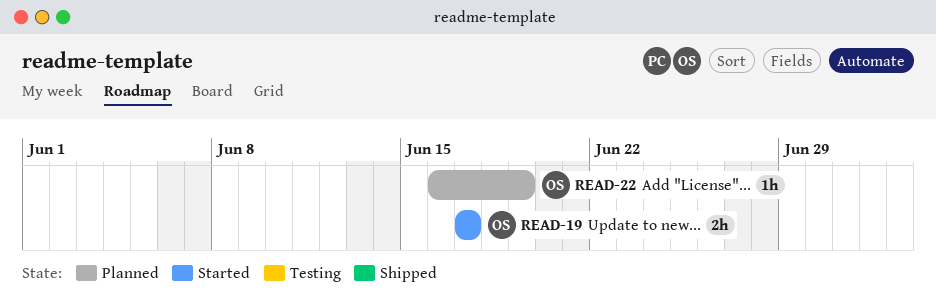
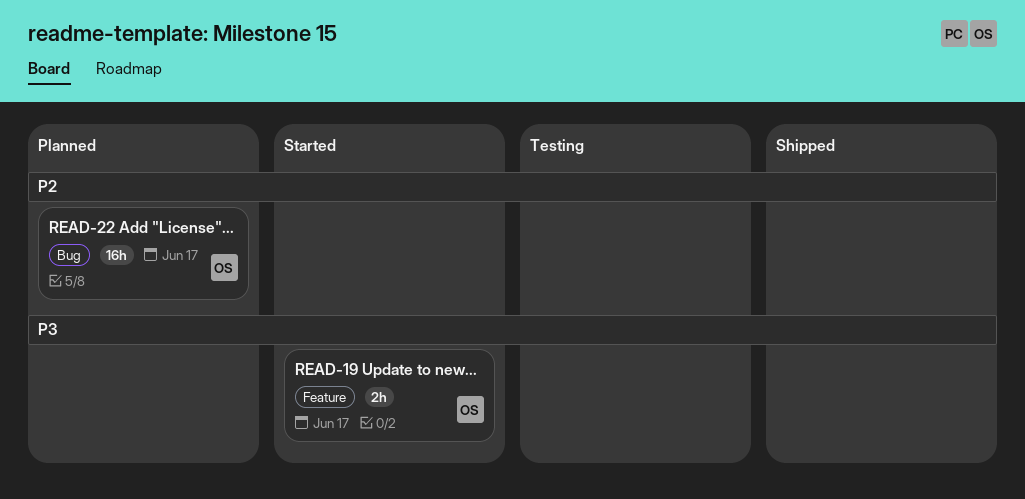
READ-22, estimate: 1h -> 16h
READ-22, due: Jun 19 -> Jun 17

